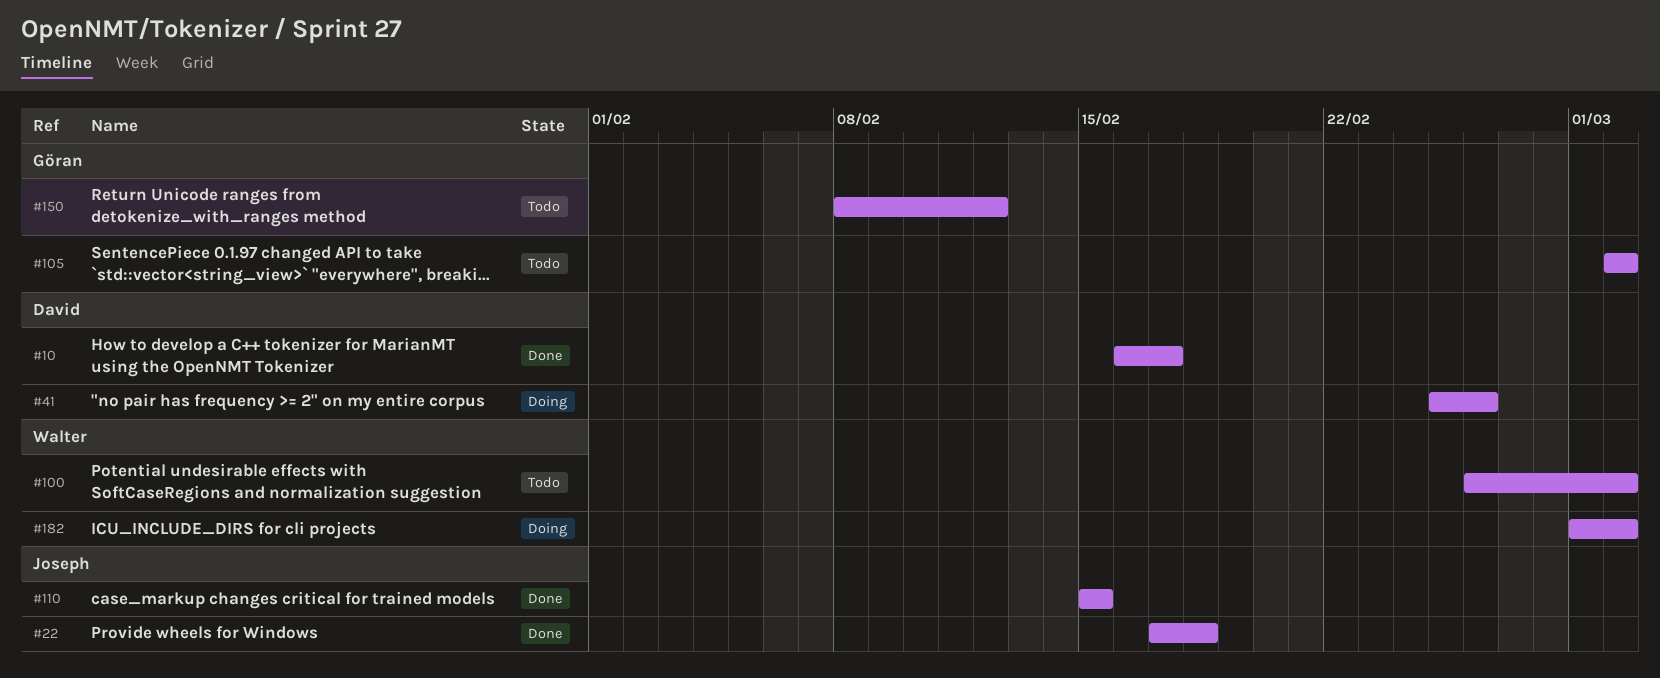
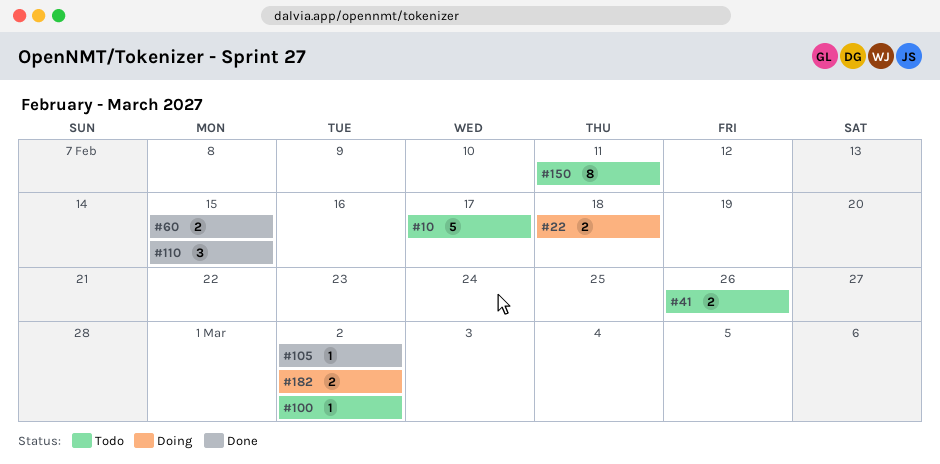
#10, status: Done -> Todo
#22, status: Done -> Doing
#41, status: Doing -> Todo
#60: none -> present
#105, status: Todo -> Done
#150, due: Feb 12 -> Feb 11

